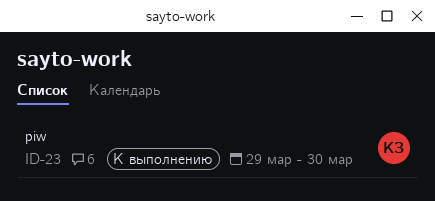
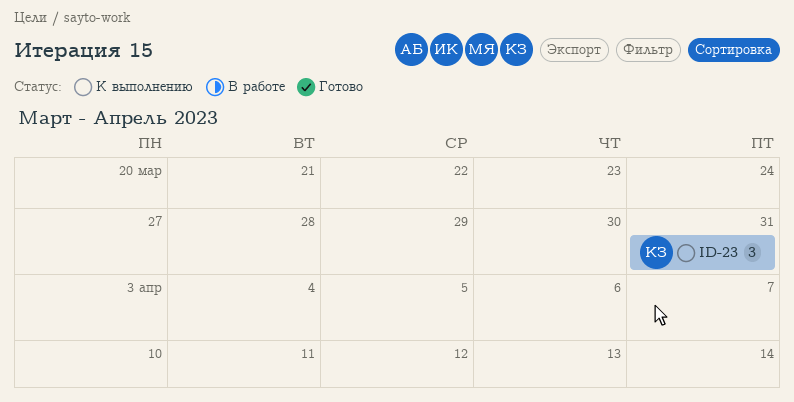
ID-23, start: Mar 29 -> Mar 31
ID-23, due: Mar 30 -> Mar 31

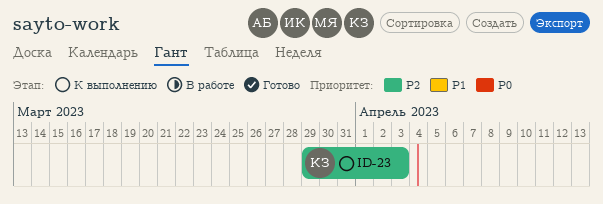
ID-23, start: Mar 31 -> Mar 29
ID-23, due: Mar 31 -> Apr 3

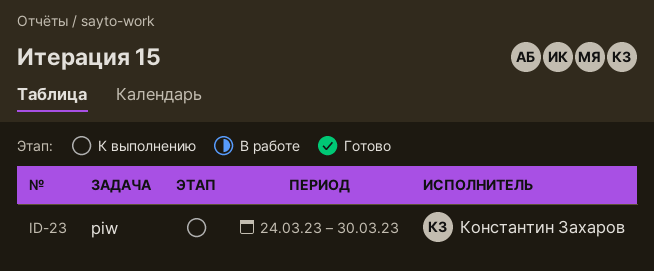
ID-23, start: Mar 29 -> Mar 24
ID-23, due: Apr 3 -> Mar 30

